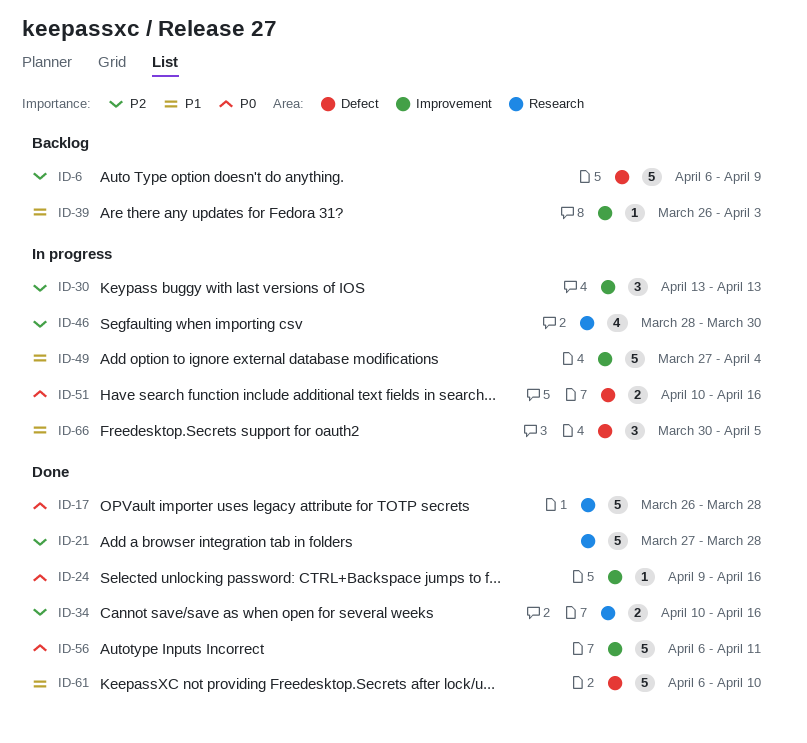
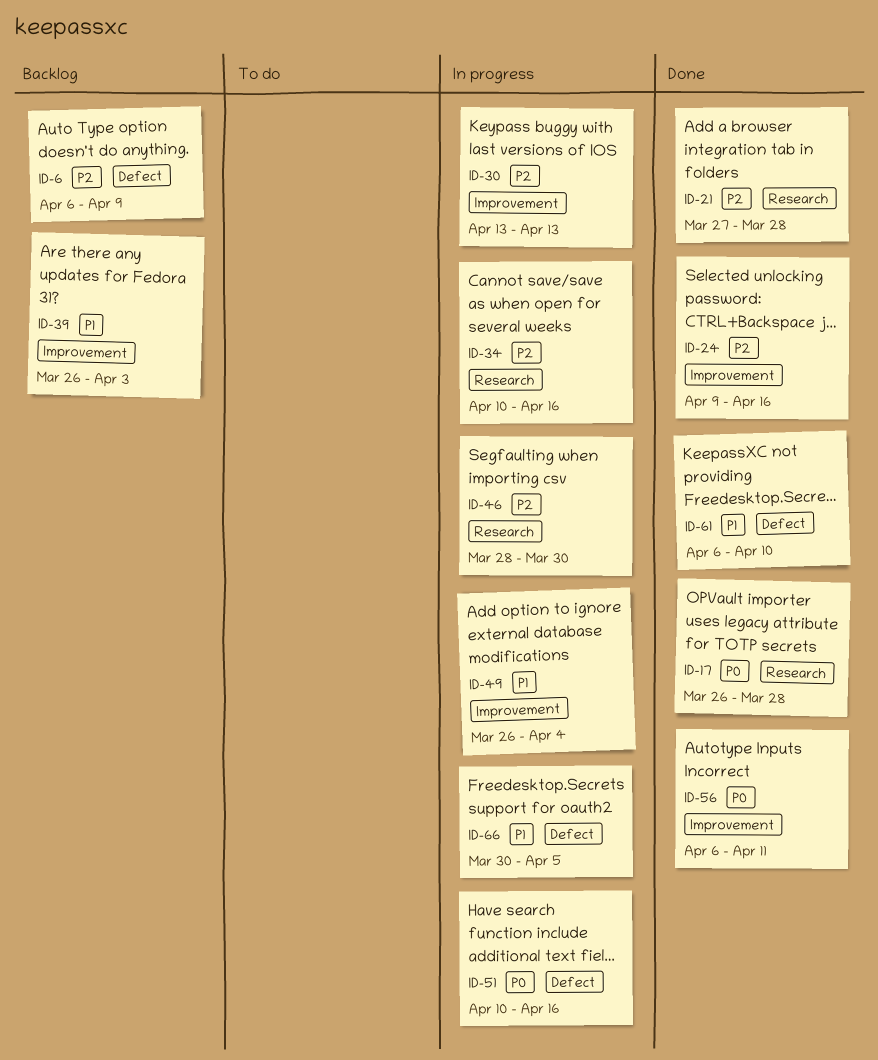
ID-24, priority: P0 -> P2
ID-34, status: Done -> In progress
ID-49, start: Mar 27 -> Mar 26

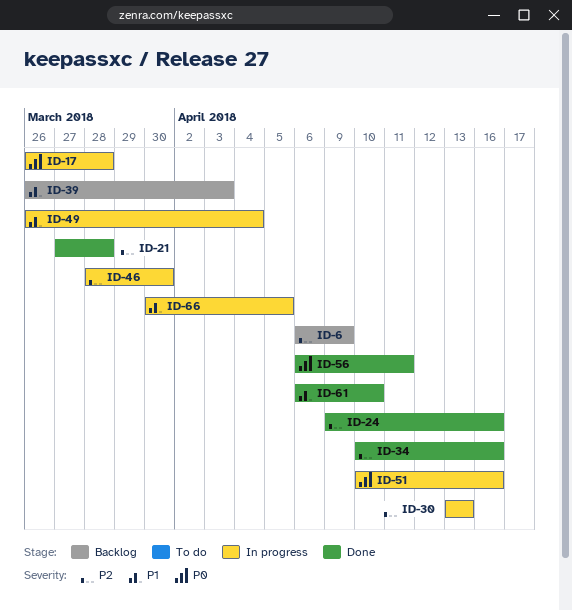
ID-17, status: Done -> In progress
ID-34, status: In progress -> Done

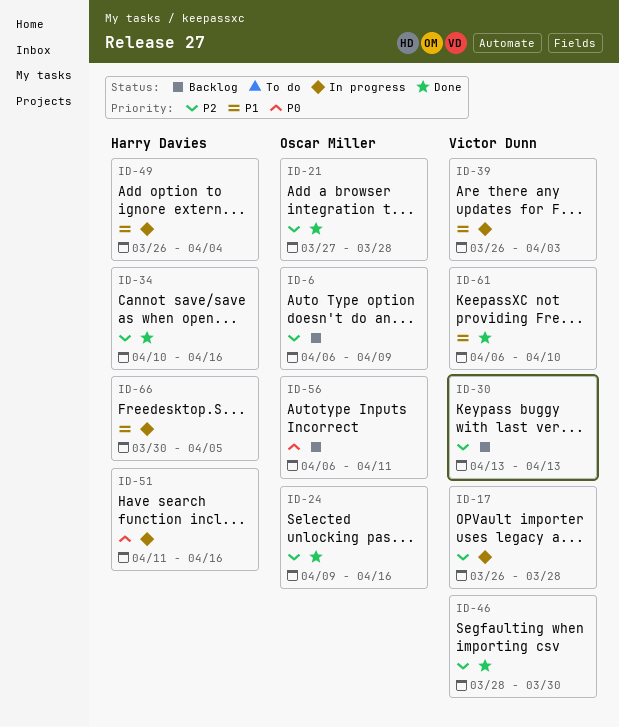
ID-17, priority: P0 -> P2
ID-30, status: In progress -> Backlog
ID-39, status: Backlog -> In progress
ID-46, status: In progress -> Done
ID-51, start: Apr 10 -> Apr 11
ID-56, status: Done -> Backlog

